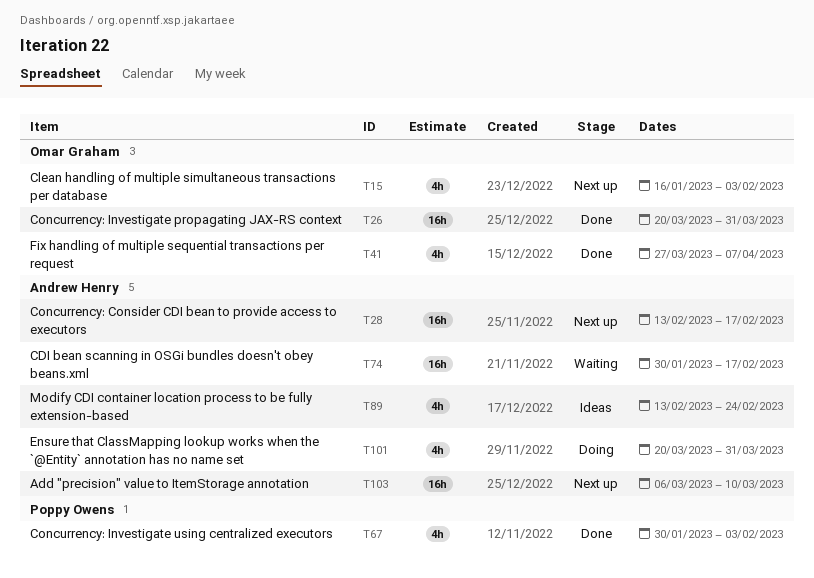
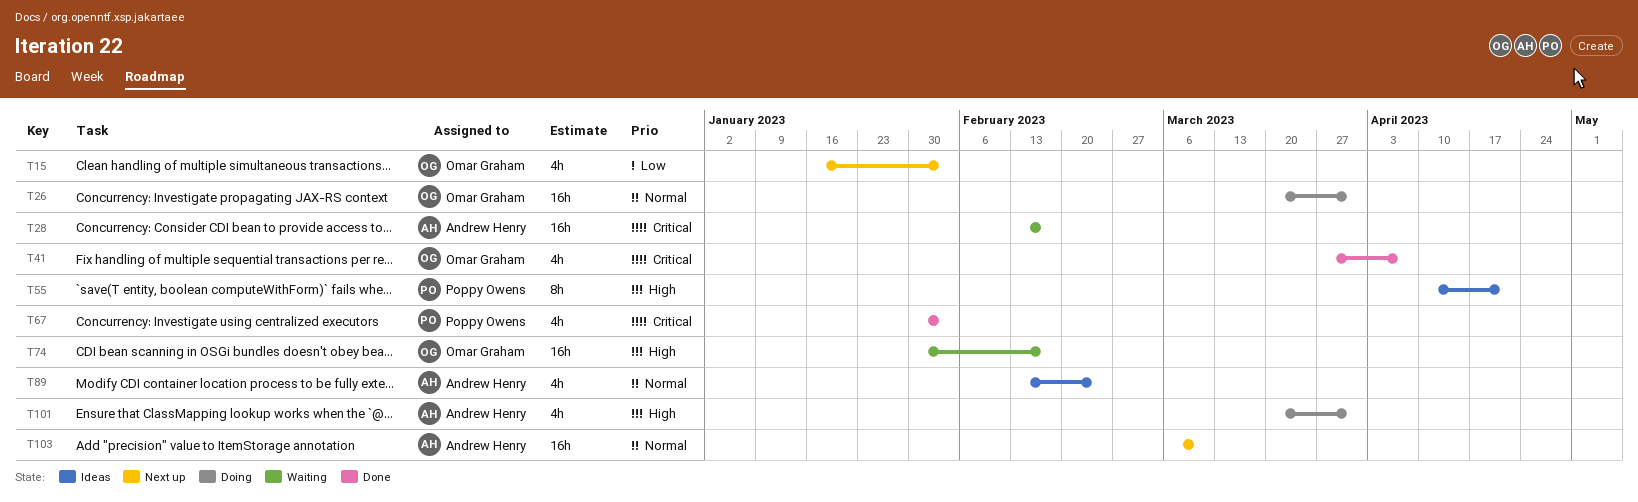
T26, status: Done -> Doing
T28, status: Next up -> Waiting
T55: none -> present
T74, owner: Andrew Henry -> Omar Graham

